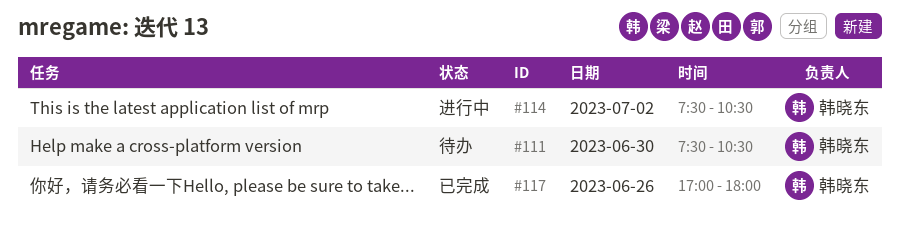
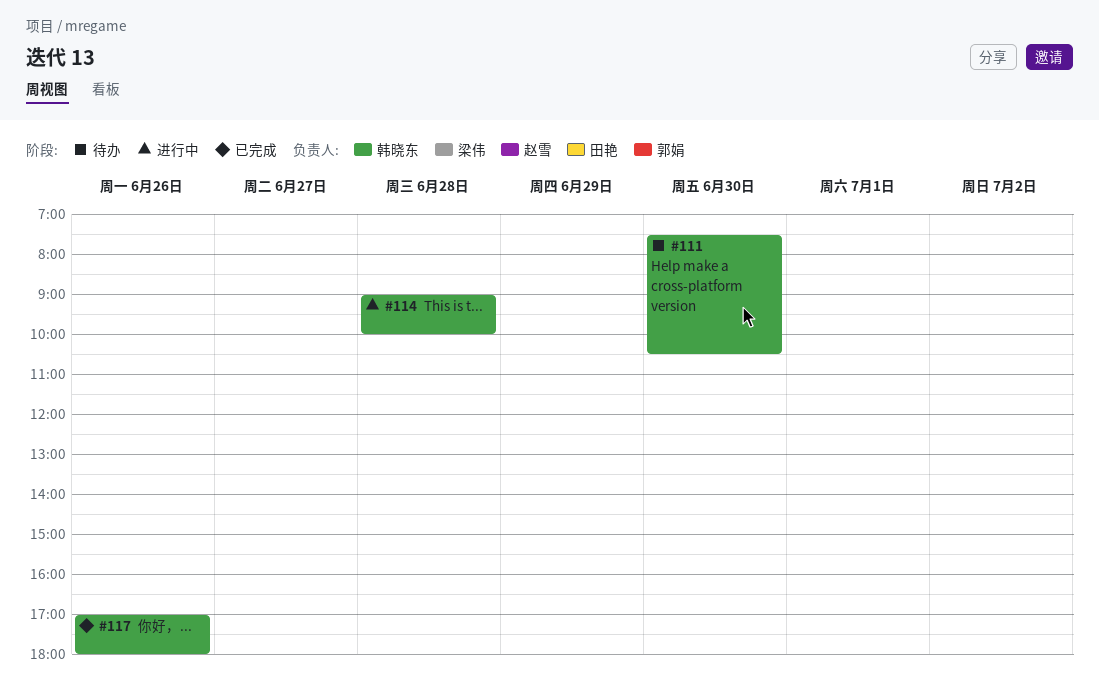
#114, day: Jul 2 -> Jun 28
#114, begins: 07:30 -> 09:00
#114, ends: 10:30 -> 10:00

